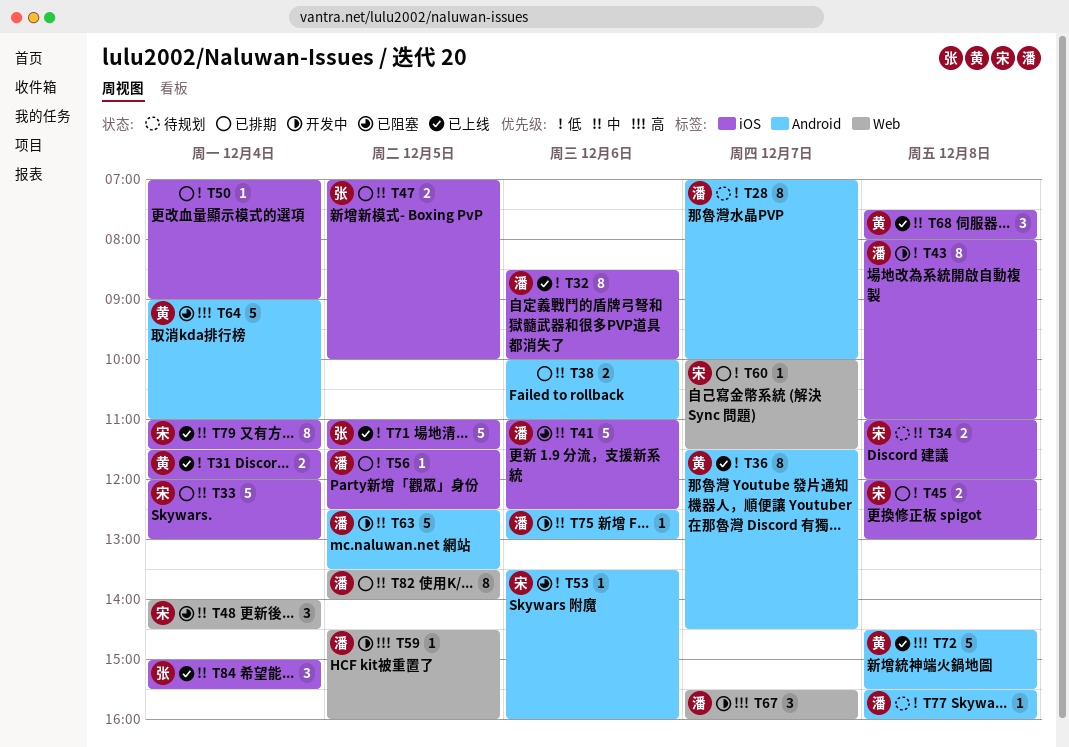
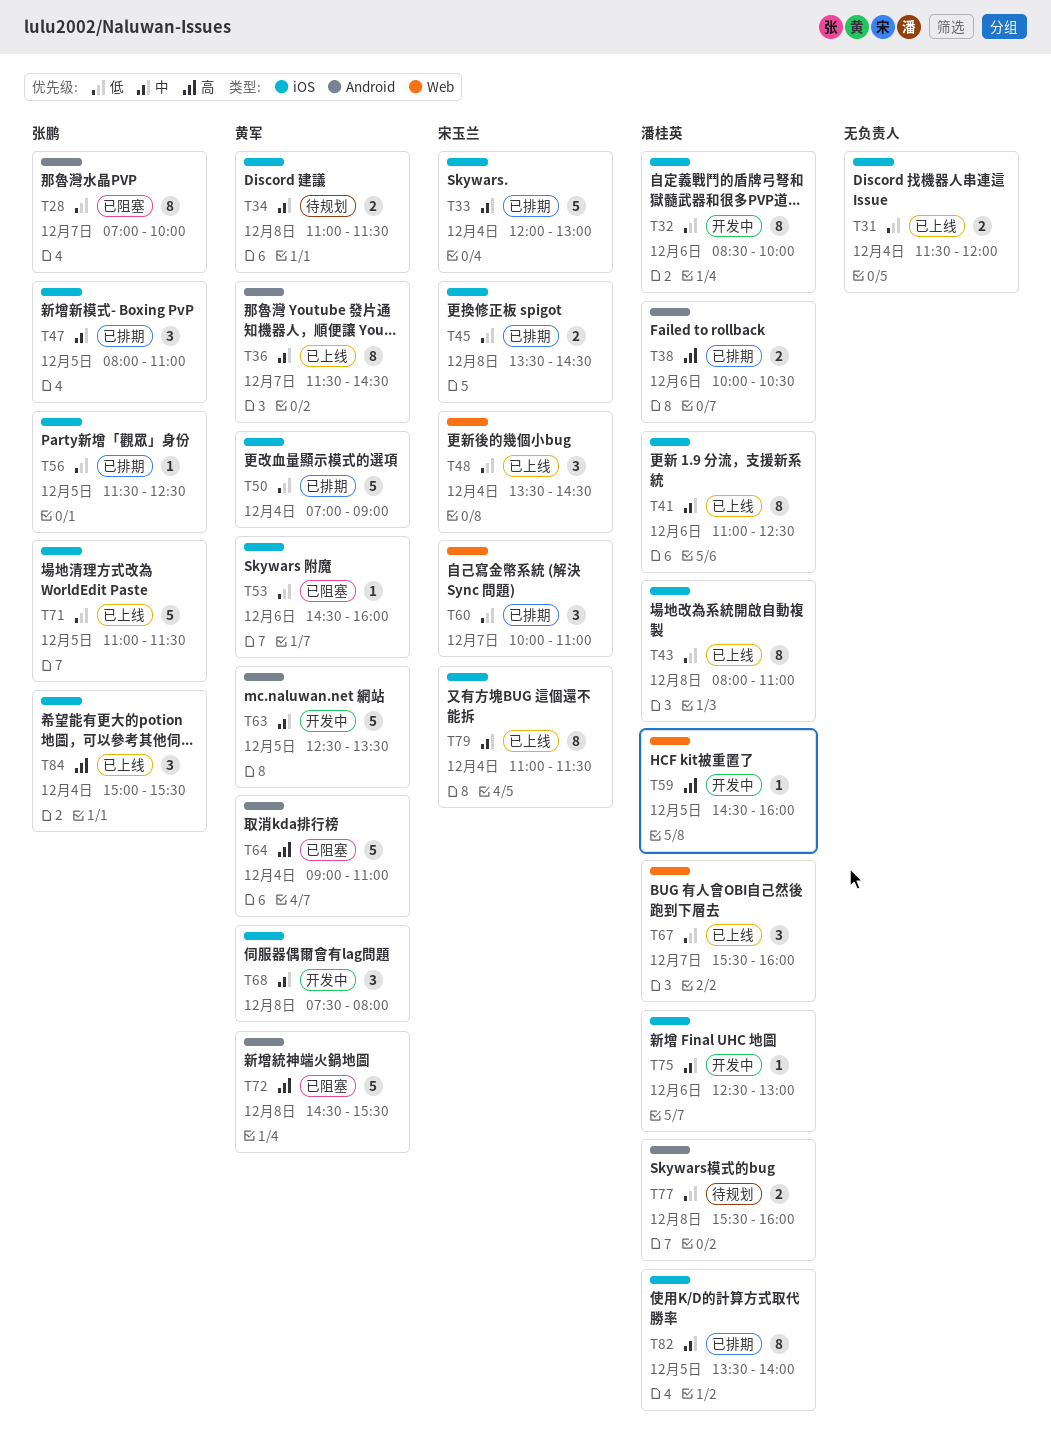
T28, status: 待规划 -> 已阻塞
T28, owner: 潘桂英 -> 张鹏
T31, owner: 黄军 -> none
T32, status: 已上线 -> 开发中
T34, owner: 宋玉兰 -> 黄军
T34, ends: 12:00 -> 11:30
T36, priority: 低 -> 中
T38, owner: none -> 潘桂英
T38, priority: 中 -> 高
T38, ends: 11:00 -> 10:30
T41, status: 已阻塞 -> 已上线
T41, estimate: 5 -> 8
T43, status: 开发中 -> 已上线
T45, begins: 12:00 -> 13:30
T45, ends: 13:00 -> 14:30
T47, estimate: 2 -> 3
T47, begins: 07:00 -> 08:00
T47, ends: 10:00 -> 11:00
T48, status: 已阻塞 -> 已上线
T48, priority: 中 -> 低
T48, begins: 14:00 -> 13:30
T50, owner: none -> 黄军
T50, estimate: 1 -> 5
T53, owner: 宋玉兰 -> 黄军
T53, label: Android -> iOS
T53, begins: 13:30 -> 14:30
T56, owner: 潘桂英 -> 张鹏
T60, estimate: 1 -> 3
T60, ends: 11:30 -> 11:00
T63, owner: 潘桂英 -> 黄军
T67, status: 开发中 -> 已上线
T67, priority: 高 -> 低
T68, status: 已上线 -> 开发中
T72, status: 已上线 -> 已阻塞
T75, label: Android -> iOS
T77, estimate: 1 -> 2
T82, label: Web -> iOS
T84, priority: 中 -> 高

